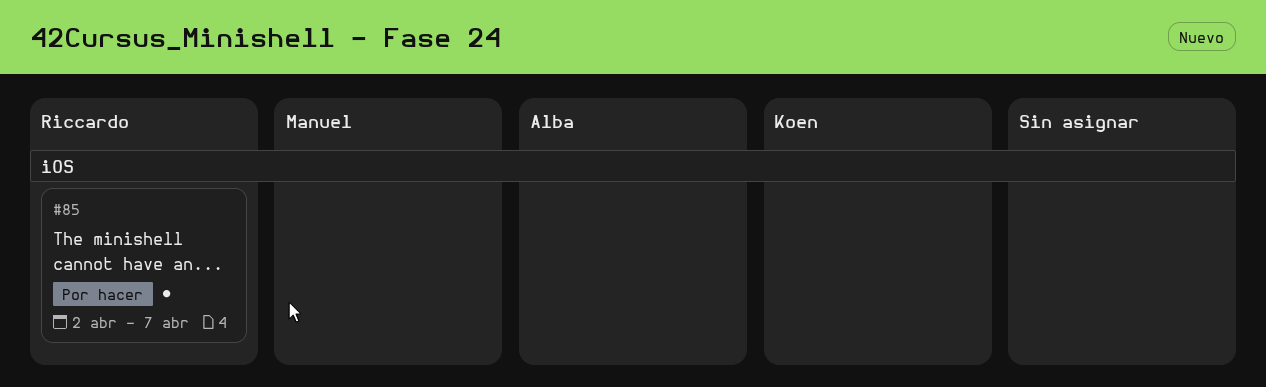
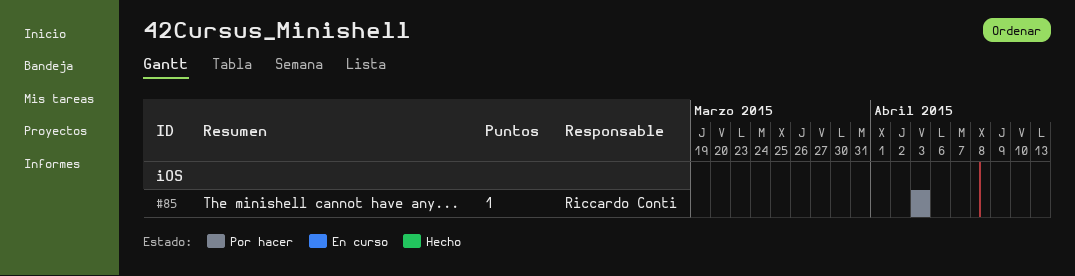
#85, start: Apr 2 -> Apr 3
#85, due: Apr 7 -> Apr 3

